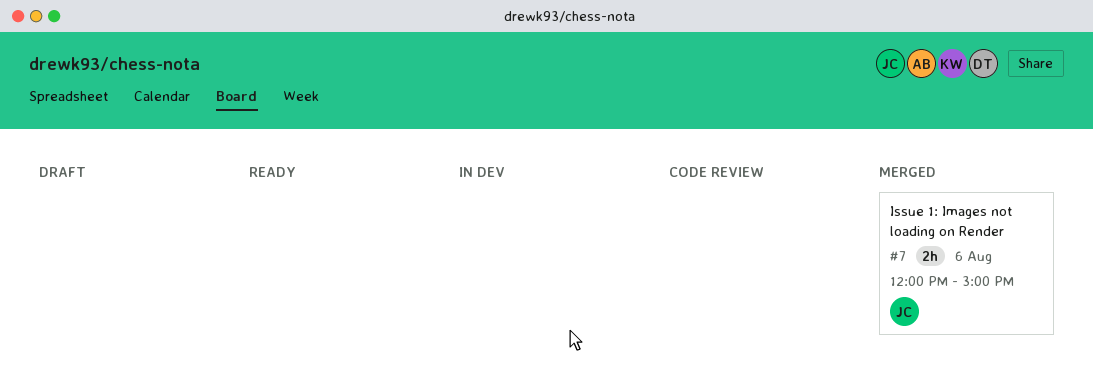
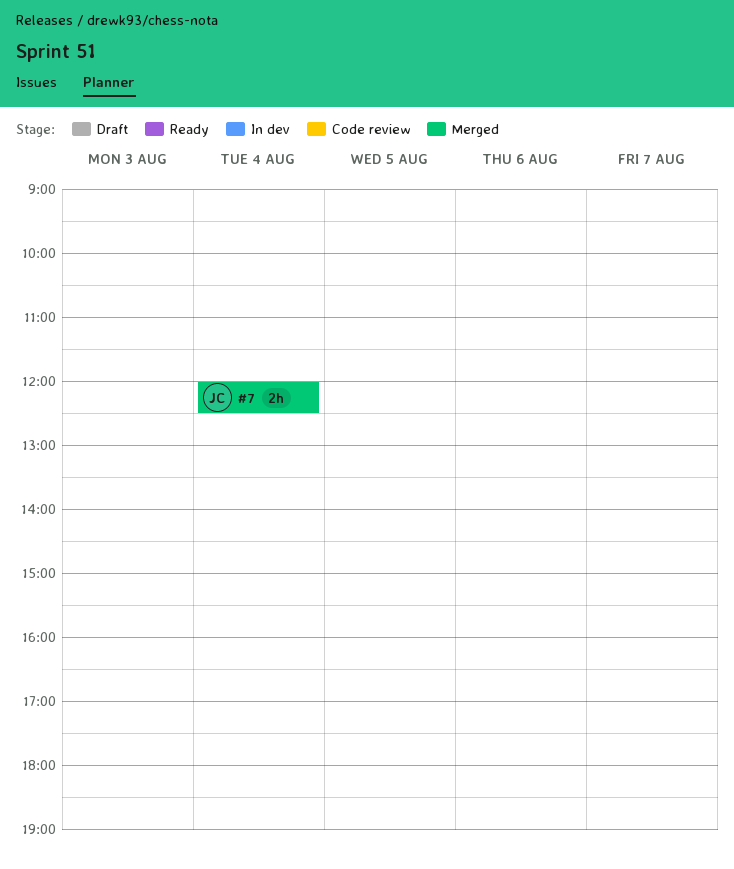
#7, day: Aug 6 -> Aug 4
#7, ends: 15:00 -> 12:30

